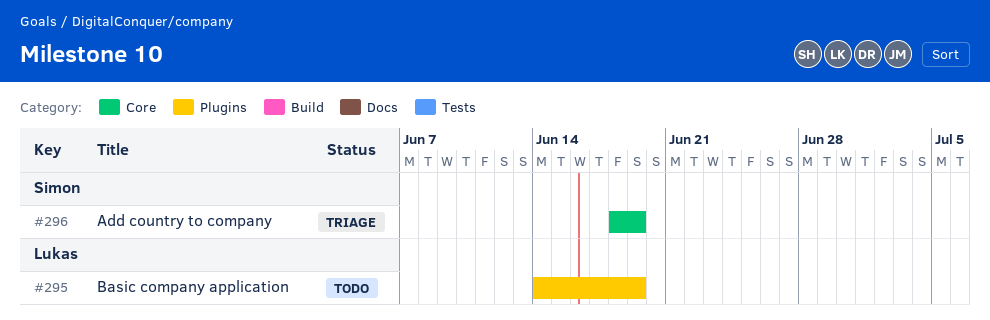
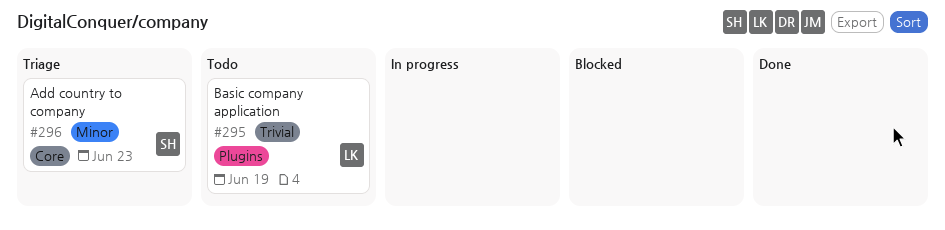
#296, due: Jun 19 -> Jun 23

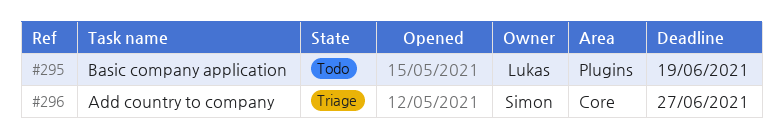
#296, due: Jun 23 -> Jun 27

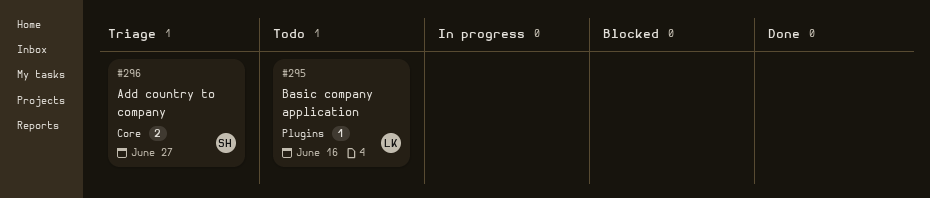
#295, due: Jun 19 -> Jun 16

